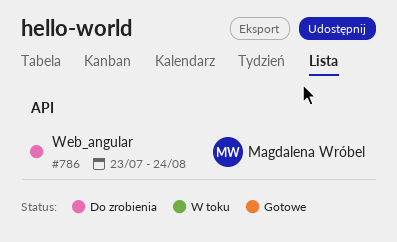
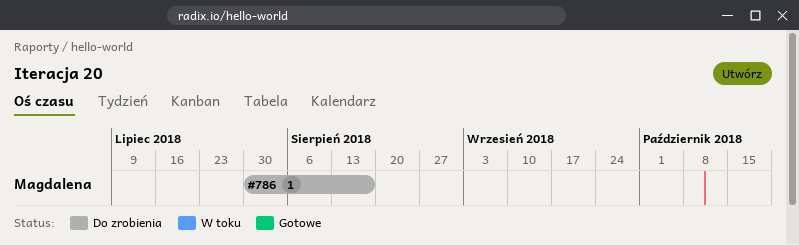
#786, start: Jul 23 -> Jul 30
#786, due: Aug 24 -> Aug 17

